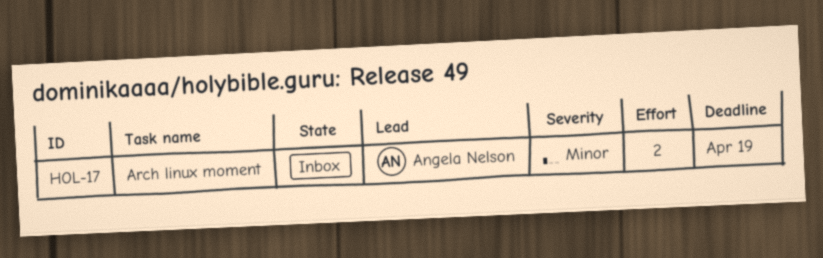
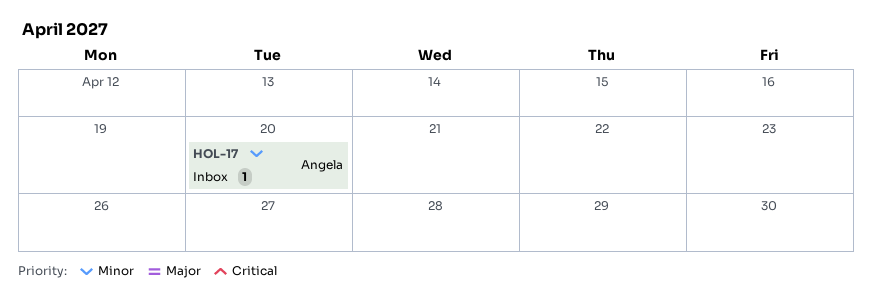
HOL-17, estimate: 2 -> 1
HOL-17, due: Apr 19 -> Apr 20

